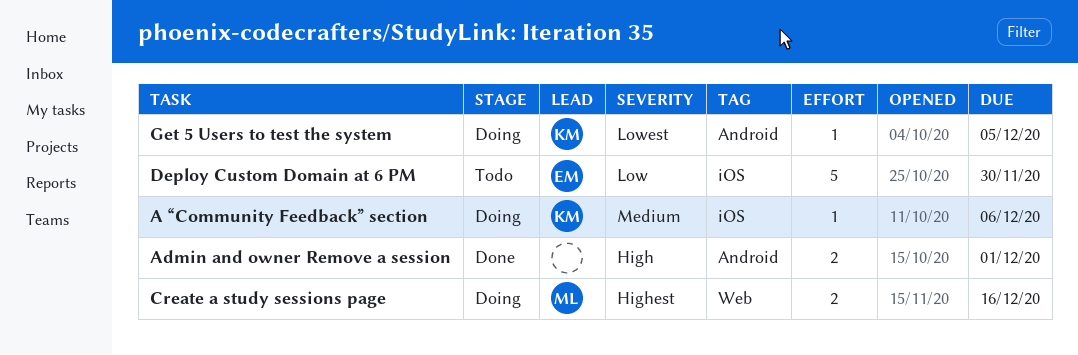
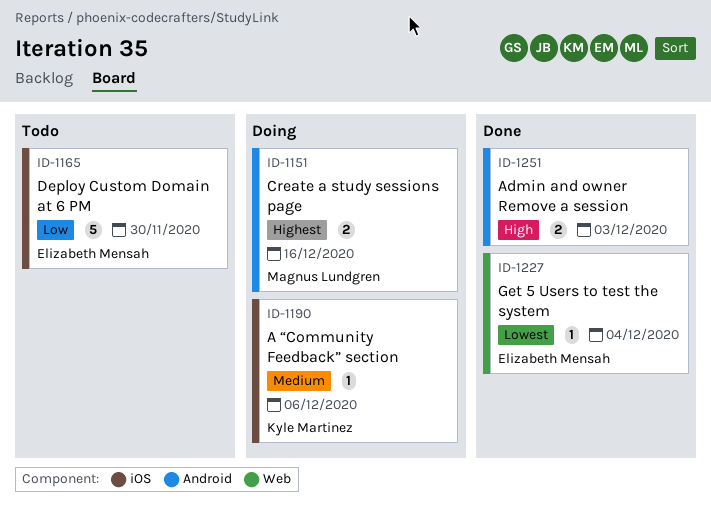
Admin and owner Remove a session, due: Dec 1 -> Dec 3
Create a study sessions page, label: Web -> Android
Get 5 Users to test the system, status: Doing -> Done
Get 5 Users to test the system, owner: Kyle Martinez -> Elizabeth Mensah
Get 5 Users to test the system, label: Android -> Web
Get 5 Users to test the system, due: Dec 5 -> Dec 4

